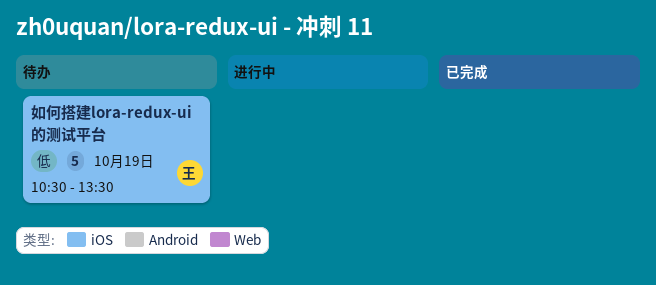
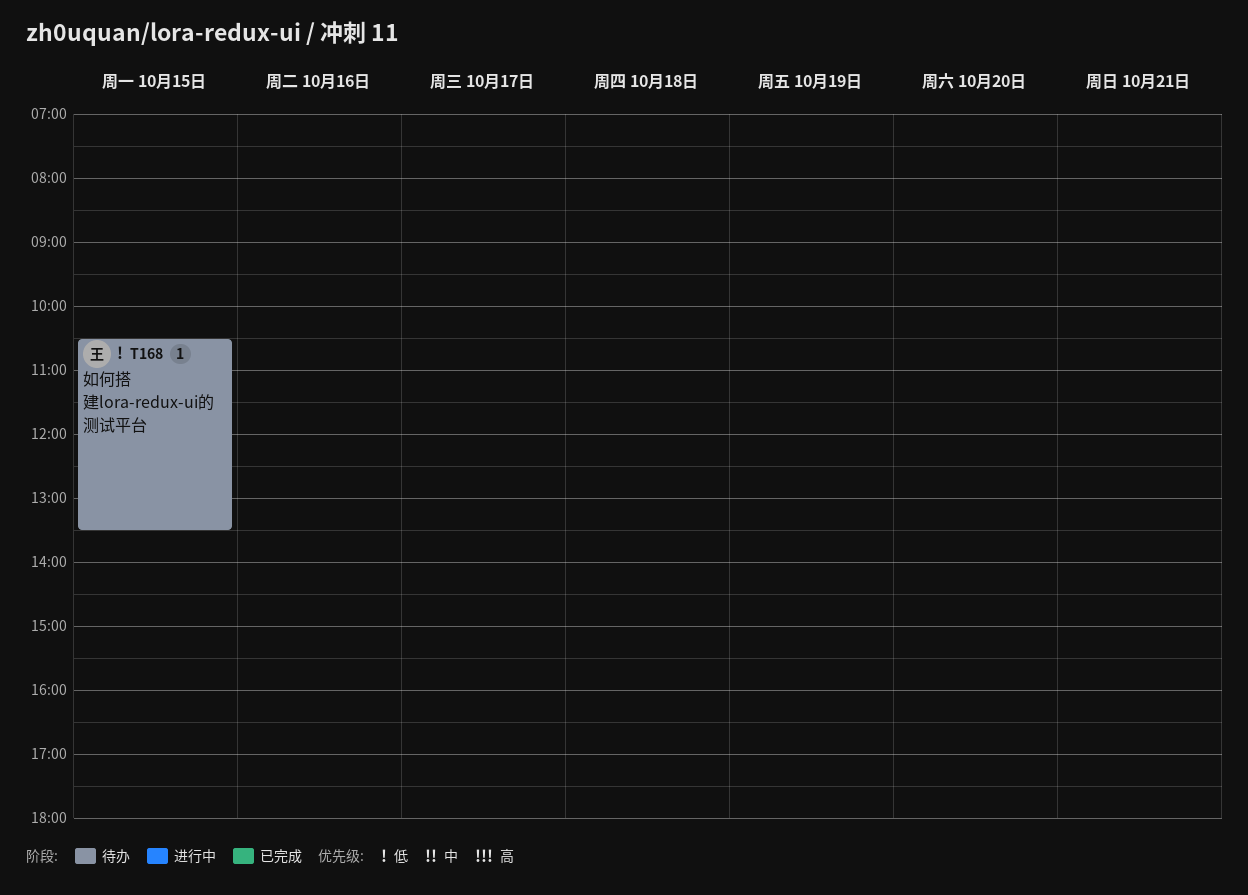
如何搭建lora-redux-ui的测试平台, estimate: 5 -> 1
如何搭建lora-redux-ui的测试平台, day: Oct 19 -> Oct 15

